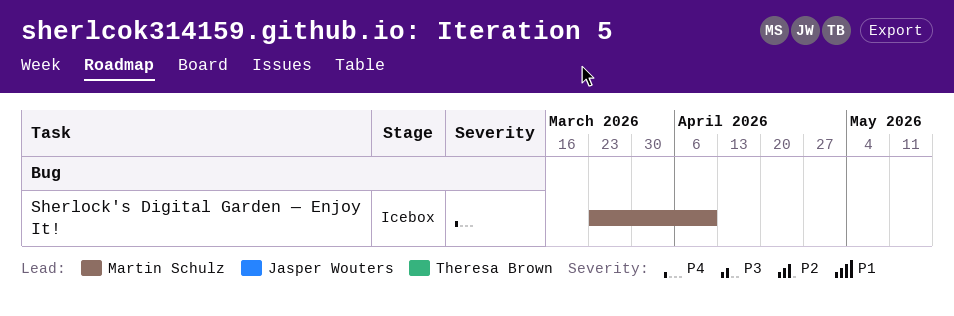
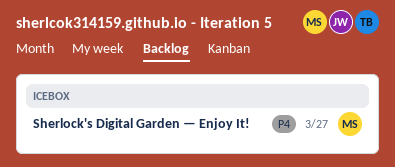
Sherlock's Digital Garden — Enjoy It!, due: Apr 10 -> Mar 27

